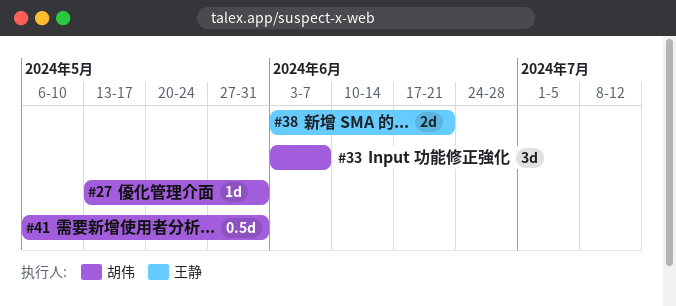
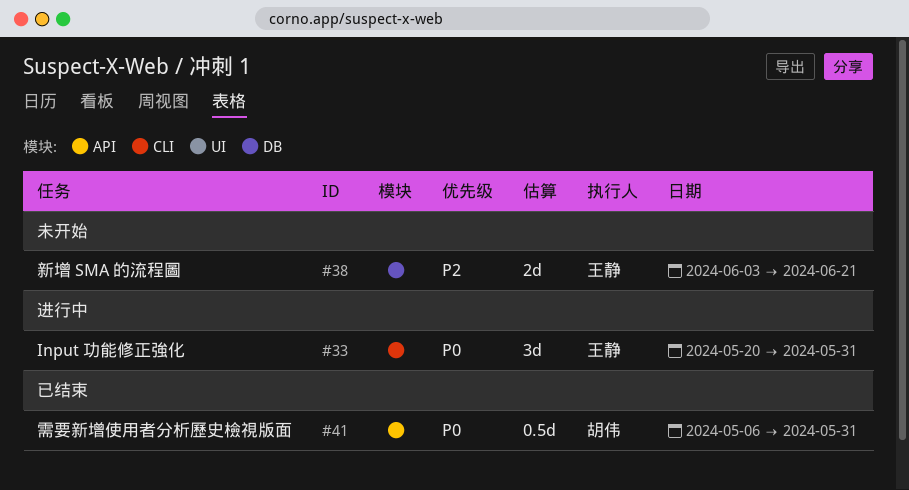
#27: present -> none
#33, owner: 胡伟 -> 王静
#33, start: Jun 3 -> May 20
#33, due: Jun 7 -> May 31

